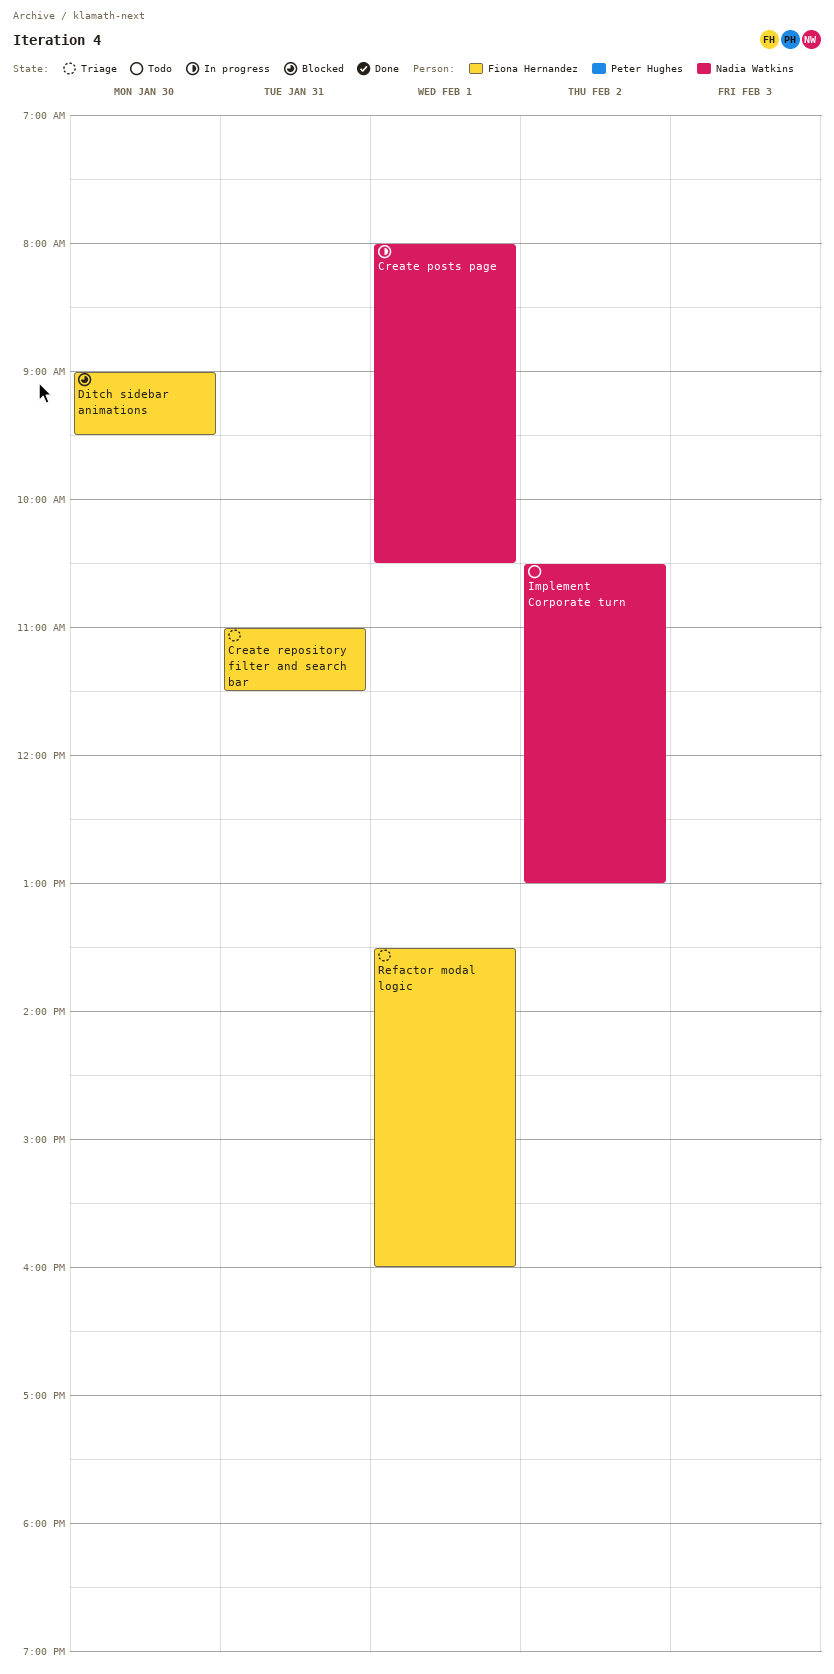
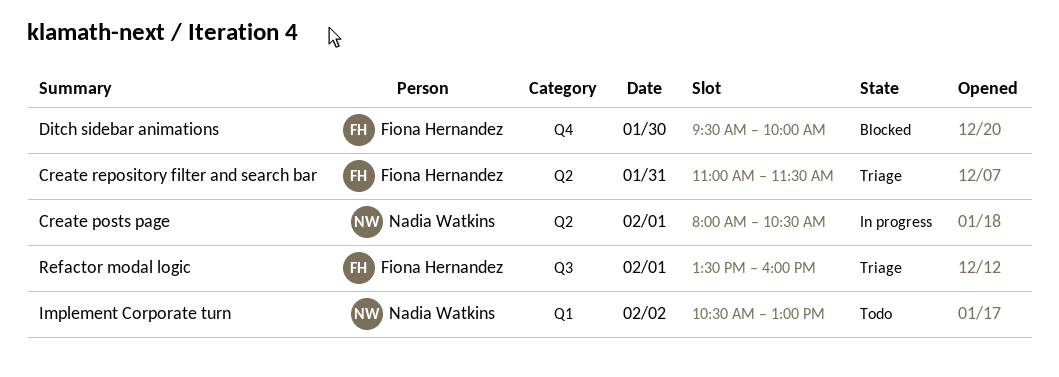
Ditch sidebar animations, begins: 09:00 -> 09:30
Ditch sidebar animations, ends: 09:30 -> 10:00

